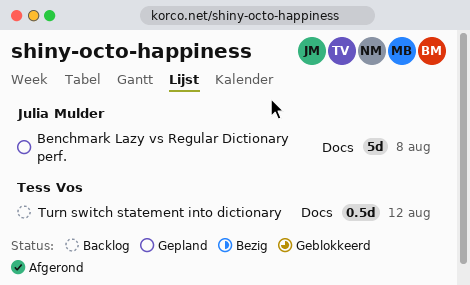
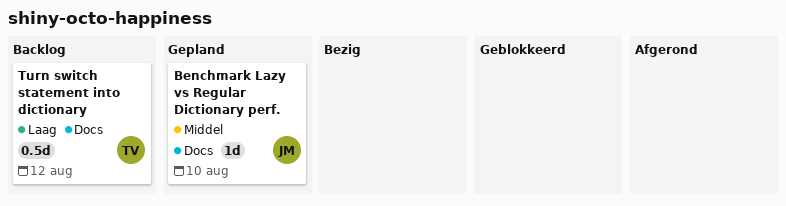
Benchmark Lazy vs Regular Dictionary perf., estimate: 5d -> 1d
Benchmark Lazy vs Regular Dictionary perf., due: Aug 8 -> Aug 10

